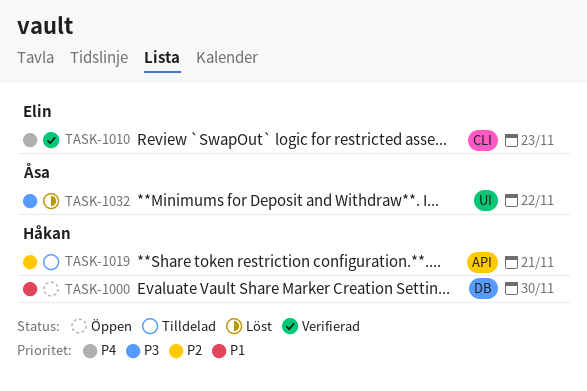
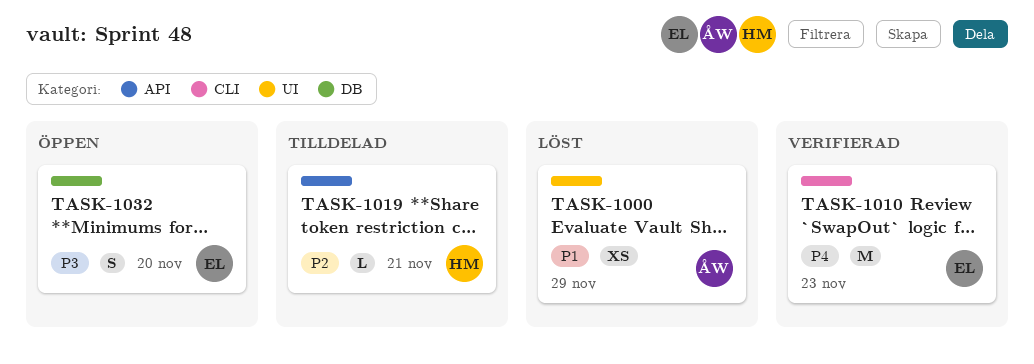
TASK-1000, status: Öppen -> Löst
TASK-1000, owner: Håkan -> Åsa
TASK-1000, label: DB -> UI
TASK-1000, due: Nov 30 -> Nov 29
TASK-1032, status: Löst -> Öppen
TASK-1032, owner: Åsa -> Elin
TASK-1032, label: UI -> DB
TASK-1032, due: Nov 22 -> Nov 20

